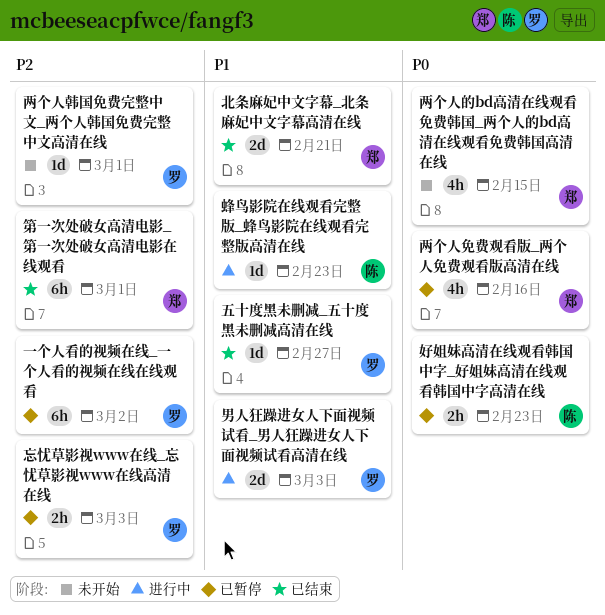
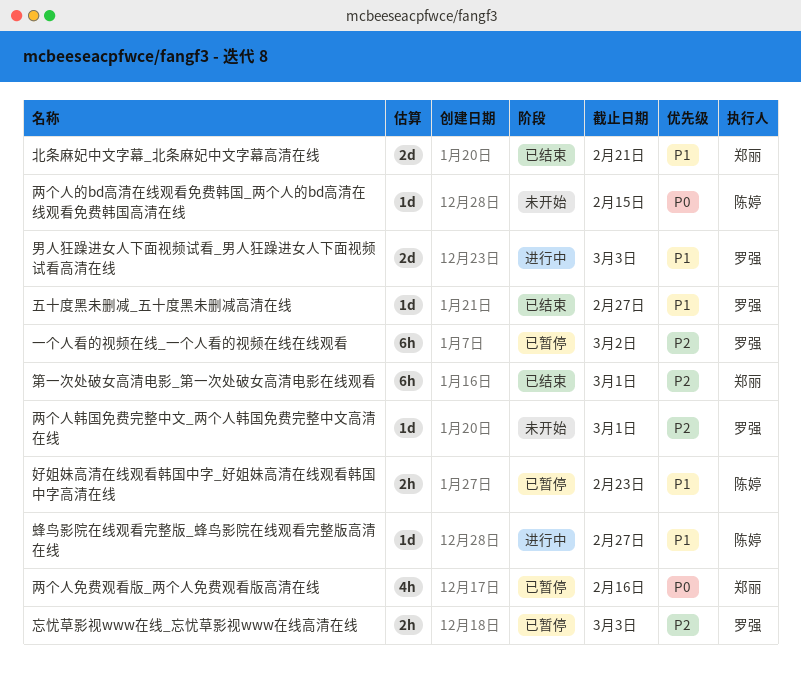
两个人的bd高清在线观看免费韩国_两个人的bd高清在线观看免费韩国高清在线, owner: 郑丽 -> 陈婷
两个人的bd高清在线观看免费韩国_两个人的bd高清在线观看免费韩国高清在线, estimate: 4h -> 1d
好姐妹高清在线观看韩国中字_好姐妹高清在线观看韩国中字高清在线, priority: P0 -> P1
蜂鸟影院在线观看完整版_蜂鸟影院在线观看完整版高清在线, due: Feb 23 -> Feb 27

